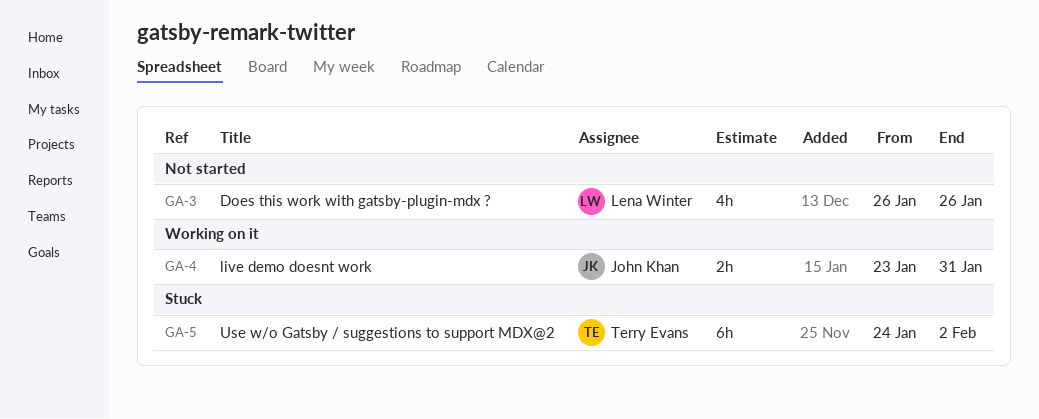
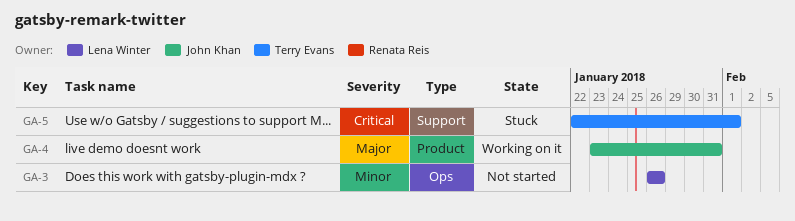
GA-5, start: Jan 24 -> Jan 22
GA-5, due: Feb 2 -> Feb 1

